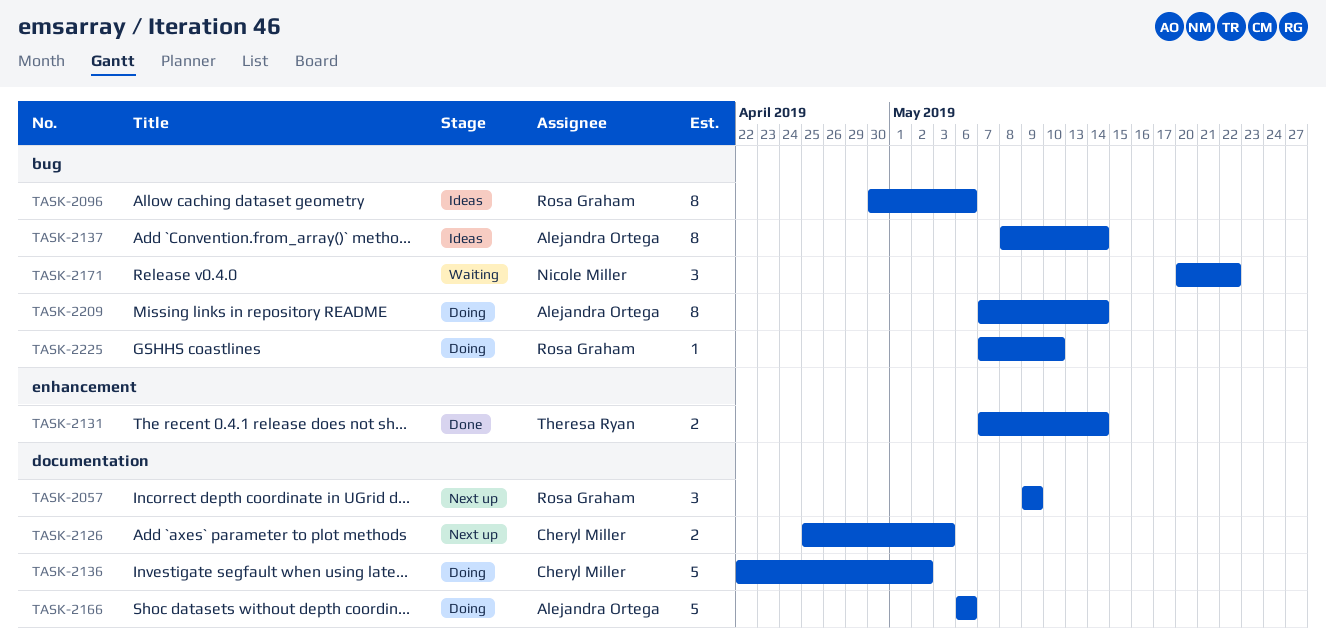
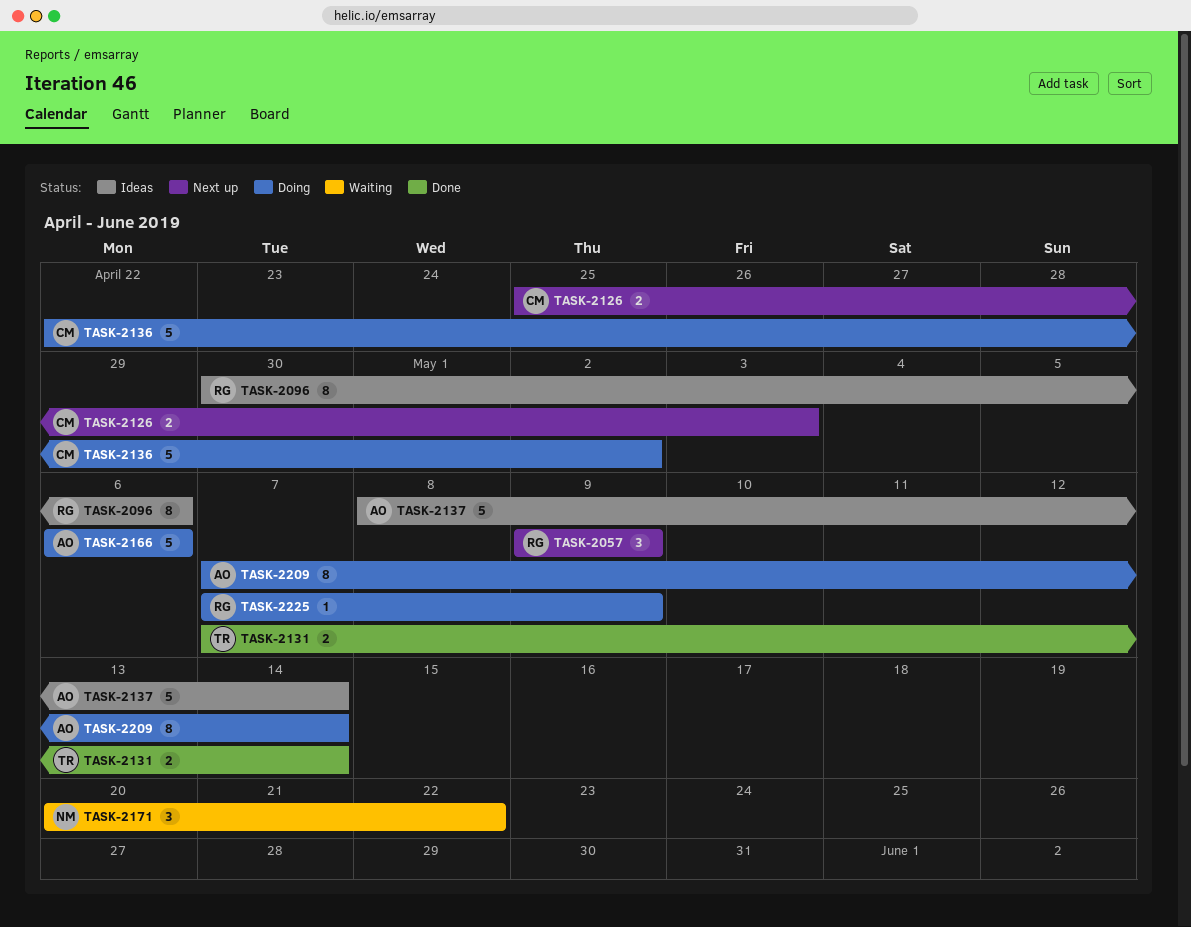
TASK-2137, estimate: 8 -> 5
TASK-2225, due: May 10 -> May 9

